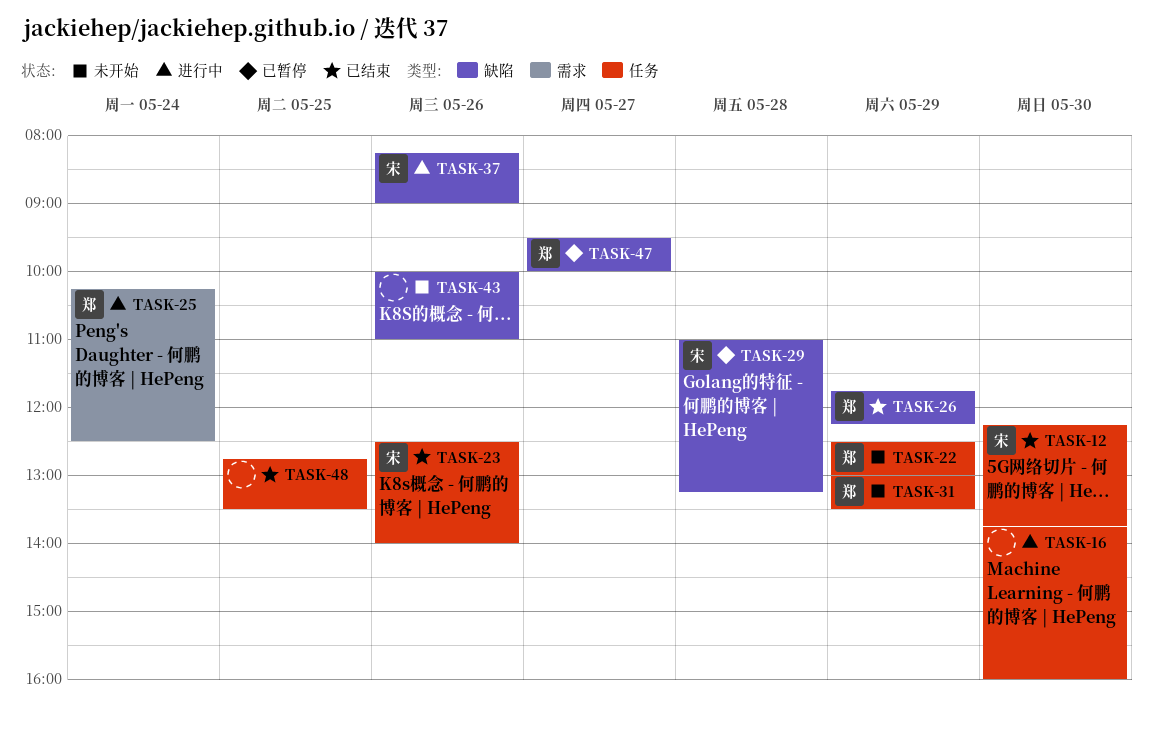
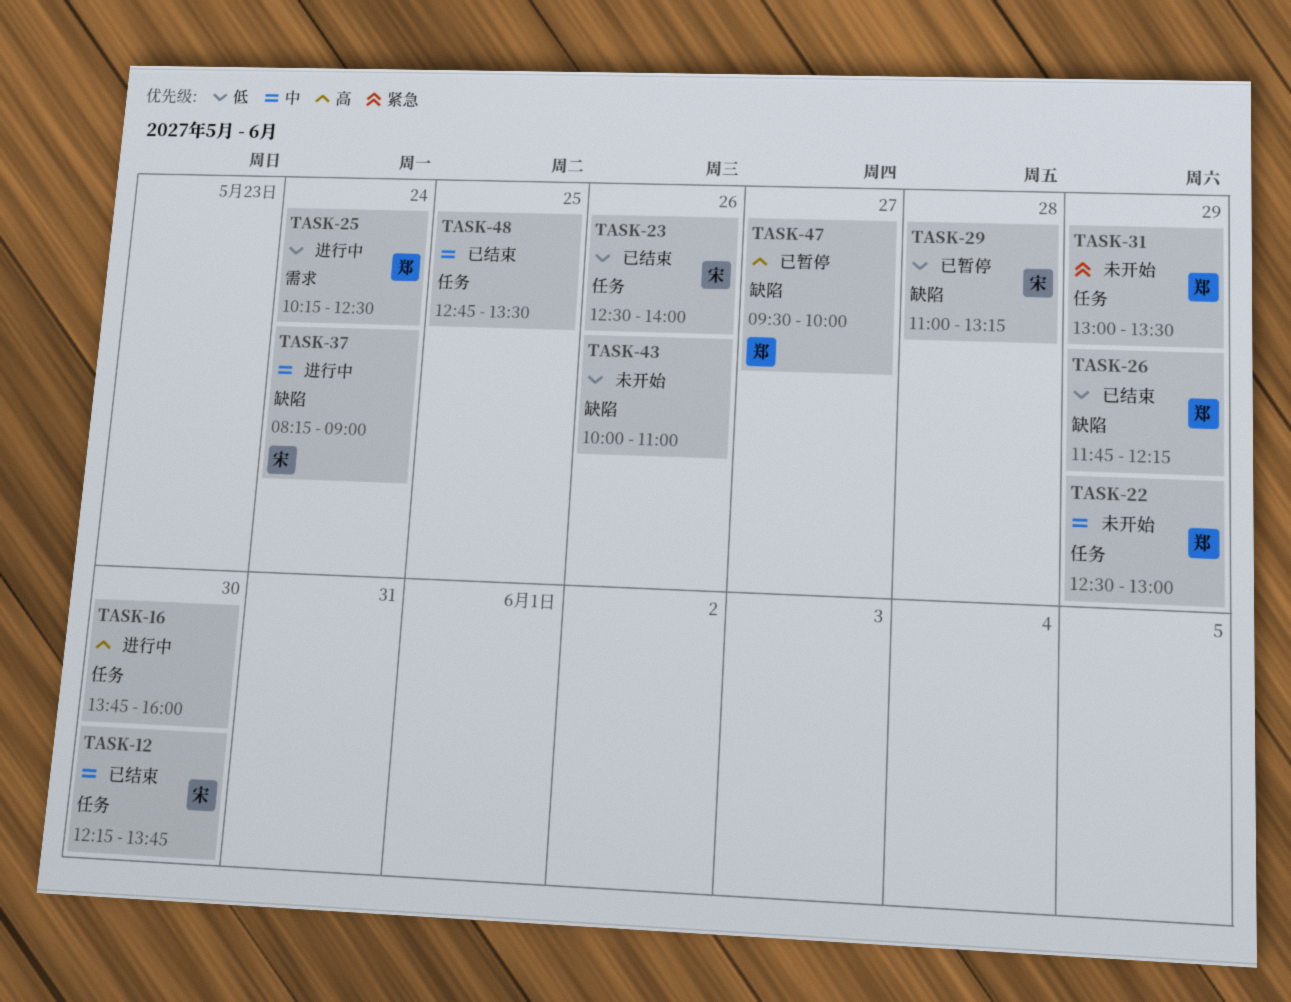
TASK-37, day: May 26 -> May 24

